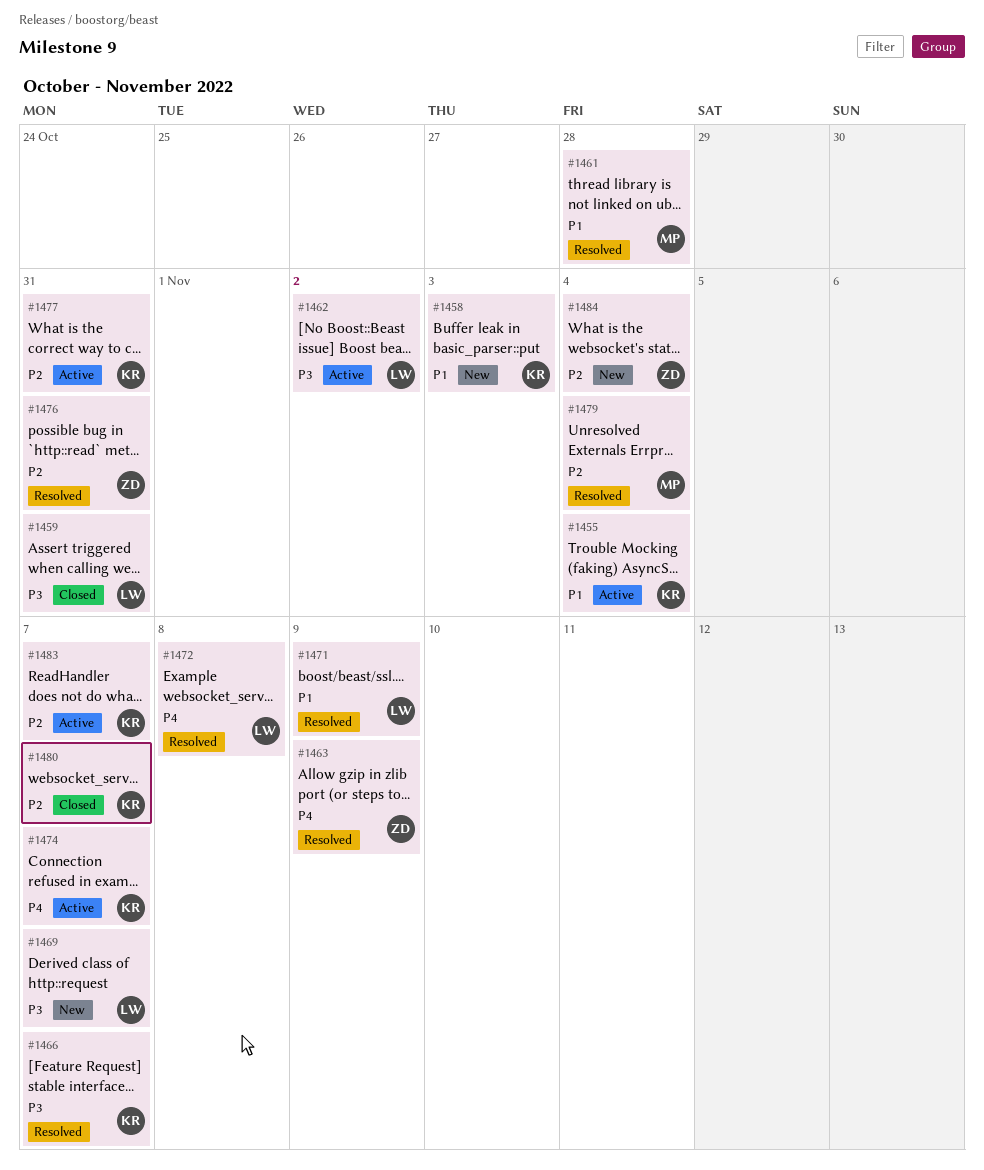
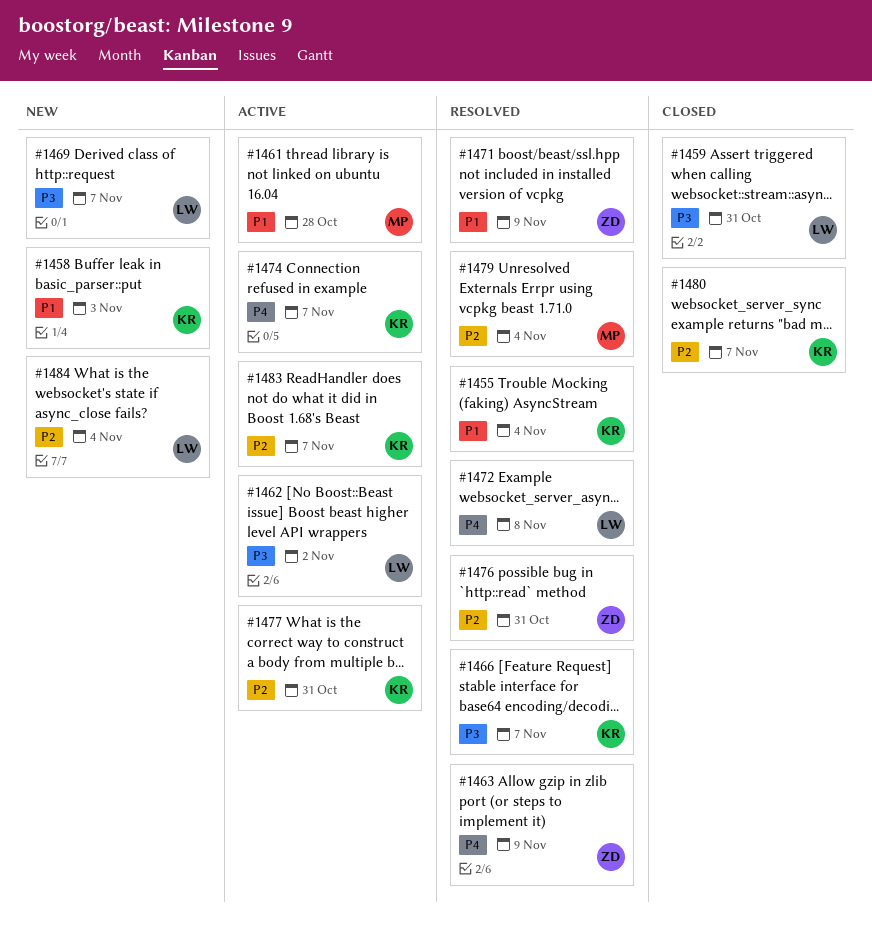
#1455, status: Active -> Resolved
#1461, status: Resolved -> Active
#1471, owner: LW -> ZD
#1484, owner: ZD -> LW

